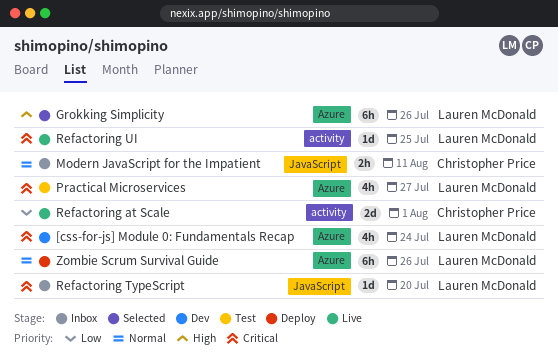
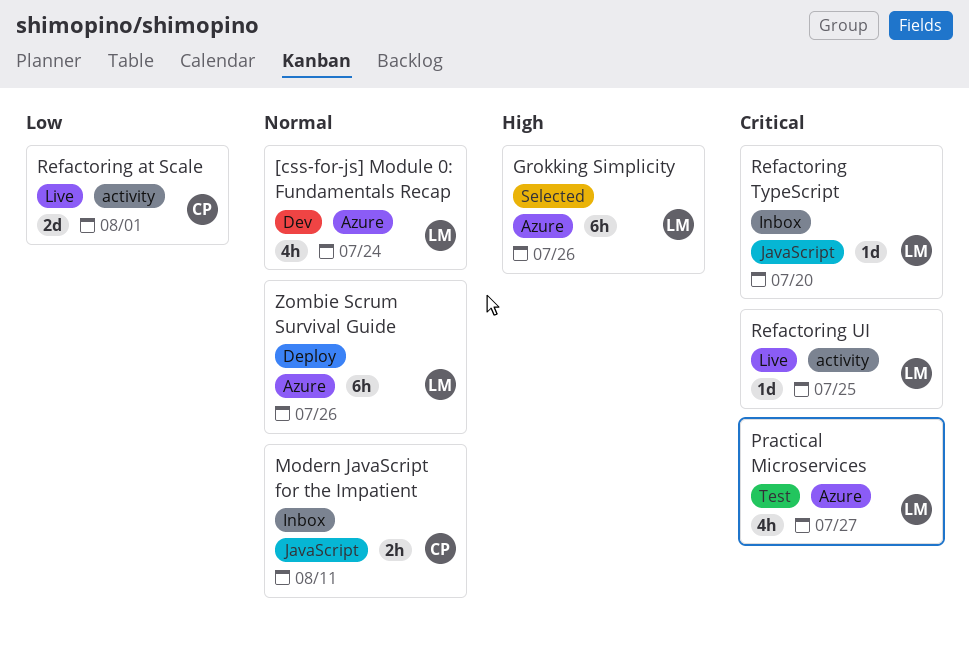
[css-for-js] Module 0: Fundamentals Recap, priority: Critical -> Normal

